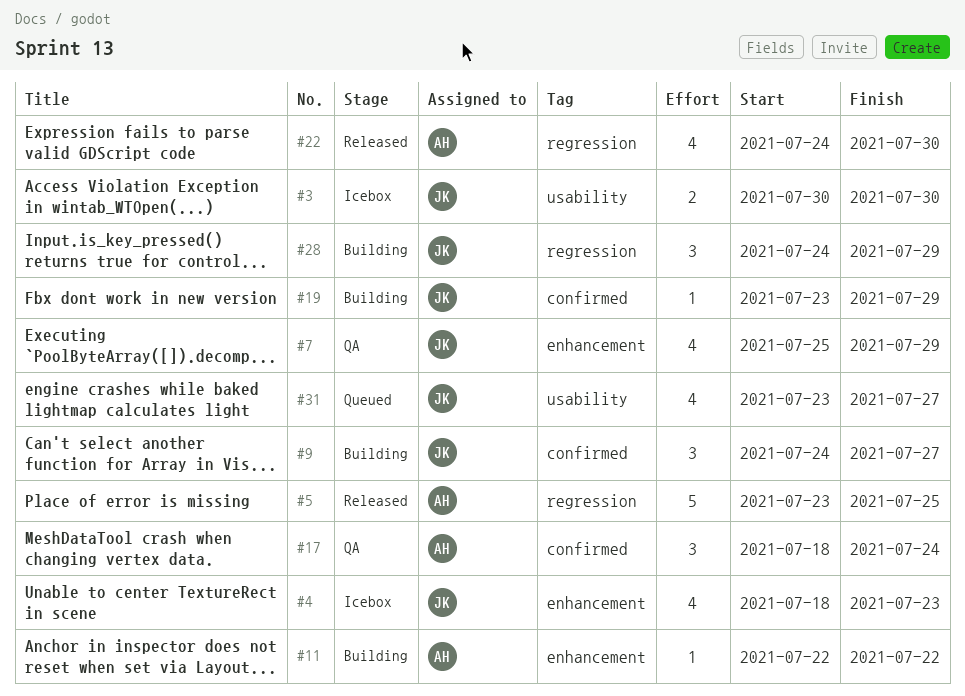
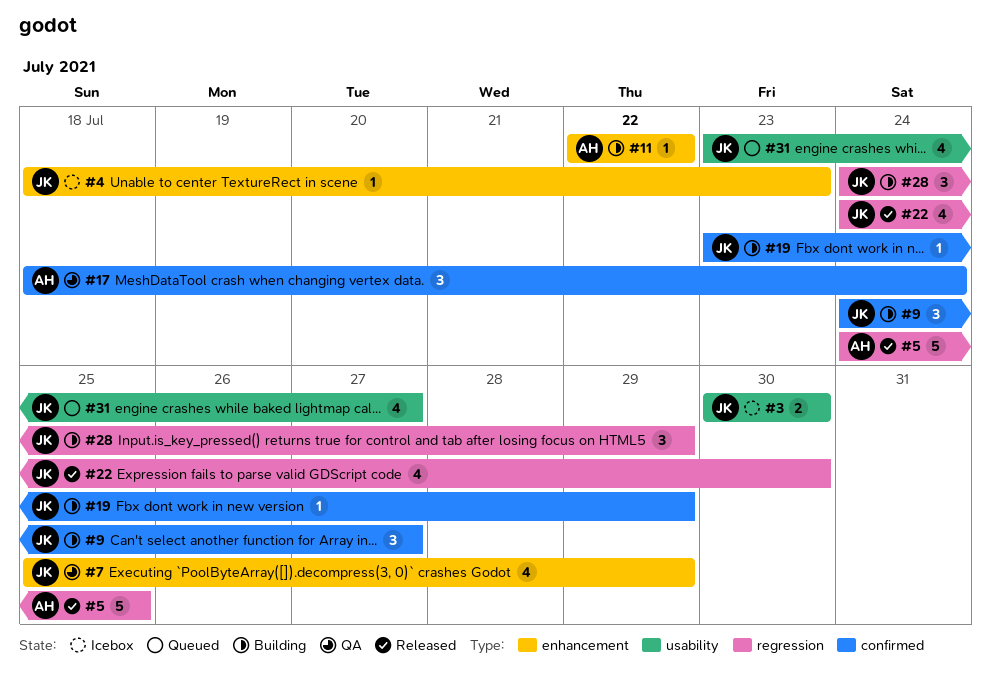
#4, estimate: 4 -> 1
#5, start: Jul 23 -> Jul 24
#22, owner: AH -> JK

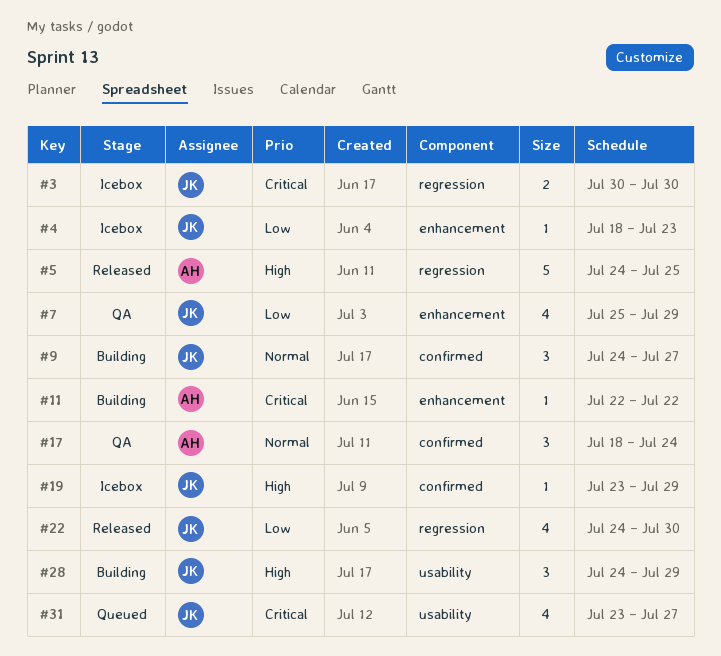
#3, label: usability -> regression
#19, status: Building -> Icebox
#28, label: regression -> usability

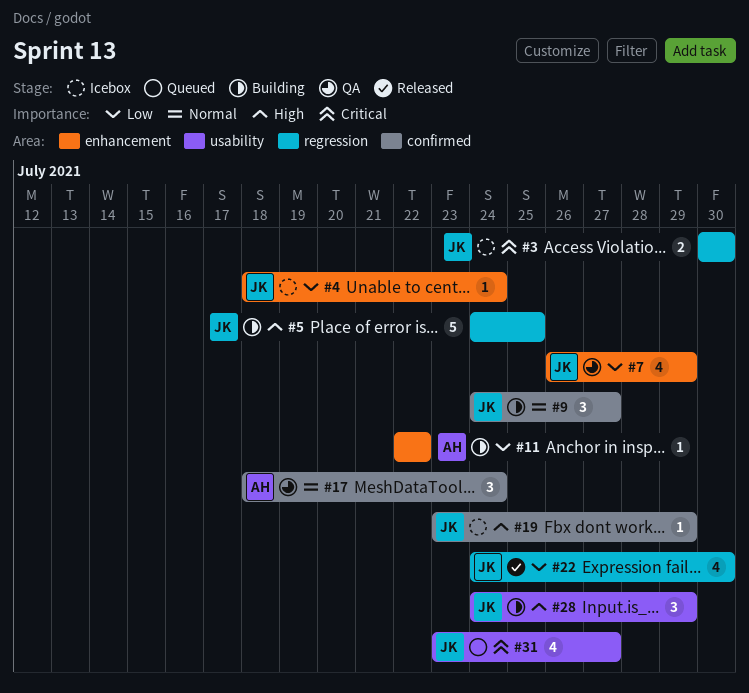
#4, due: Jul 23 -> Jul 24
#5, status: Released -> Building
#5, owner: AH -> JK
#7, start: Jul 25 -> Jul 26
#11, priority: Critical -> Low

